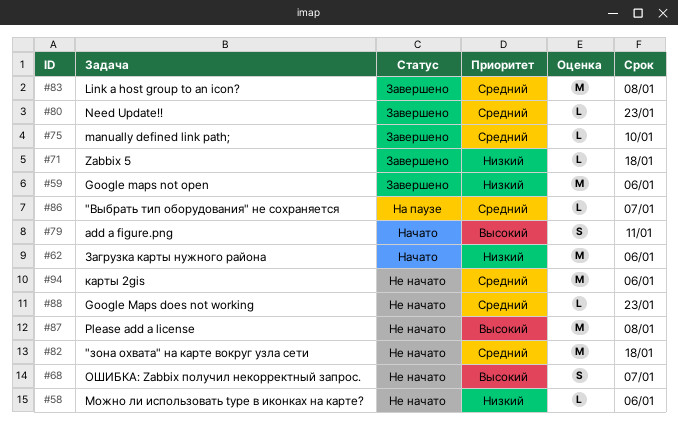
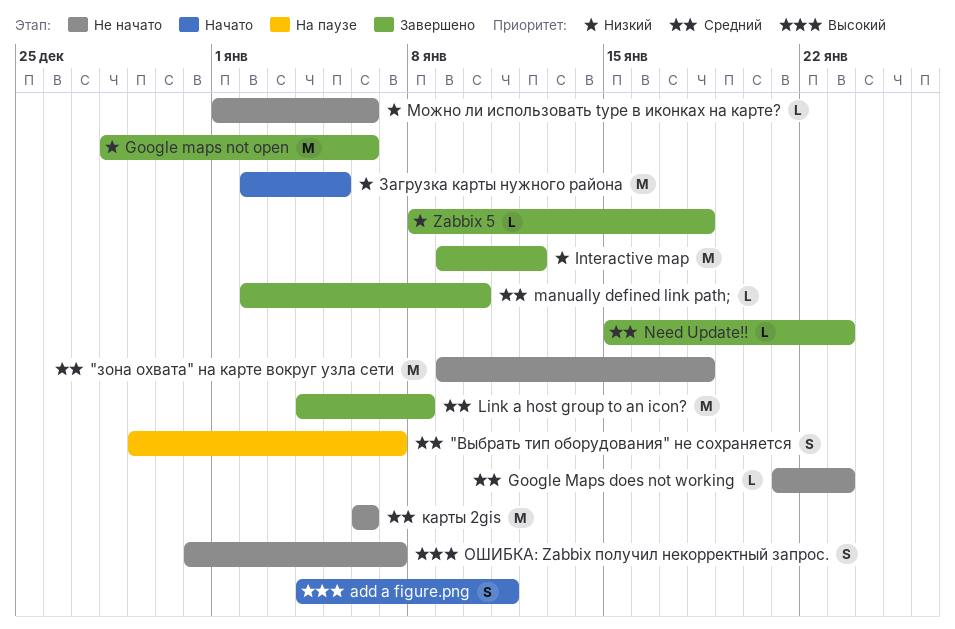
"Выбрать тип оборудования" не сохраняется, estimate: L -> S
Interactive map: none -> present
Please add a license: present -> none
Загрузка карты нужного района, due: Jan 6 -> Jan 5

